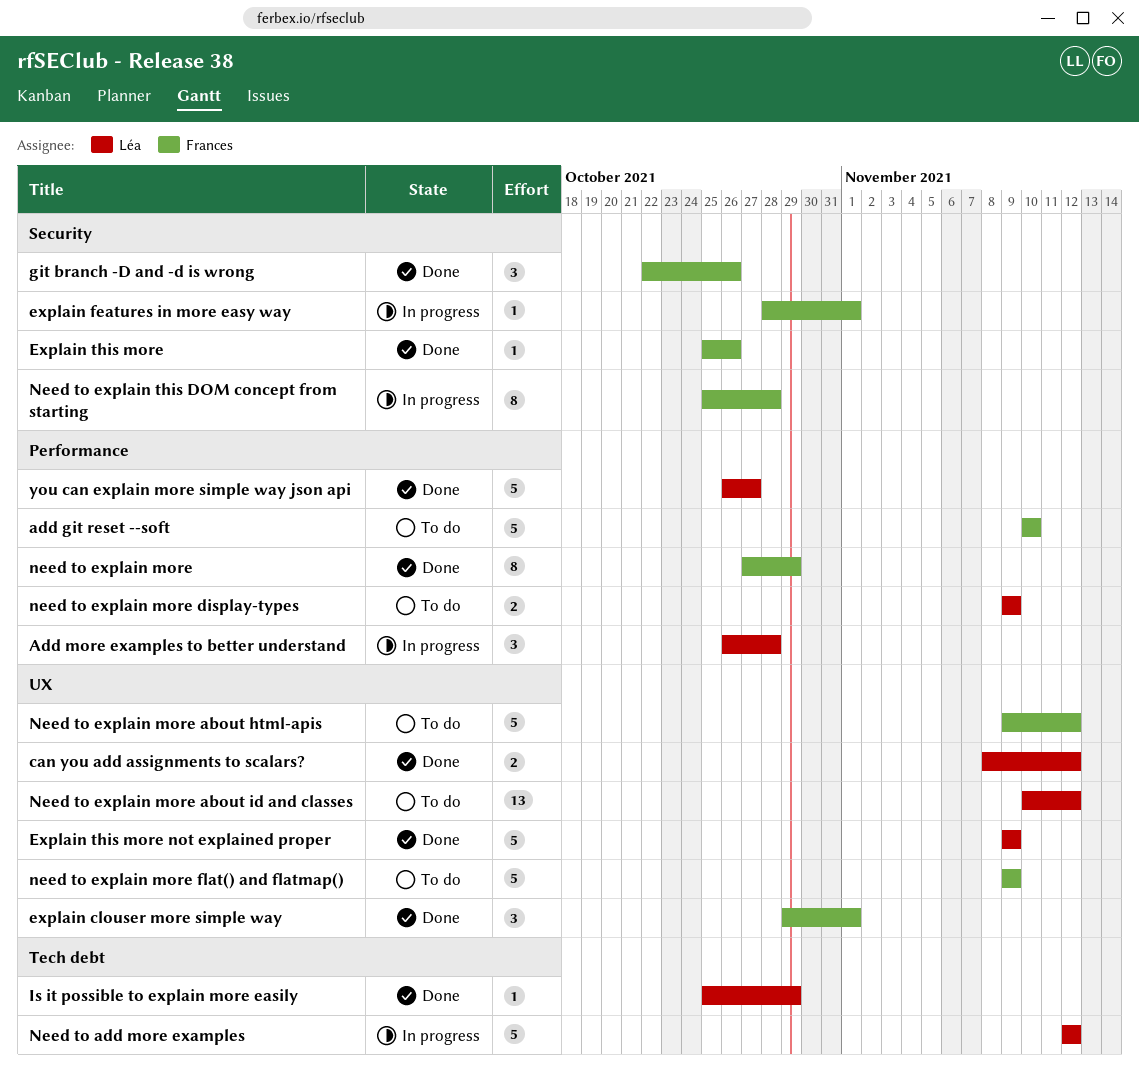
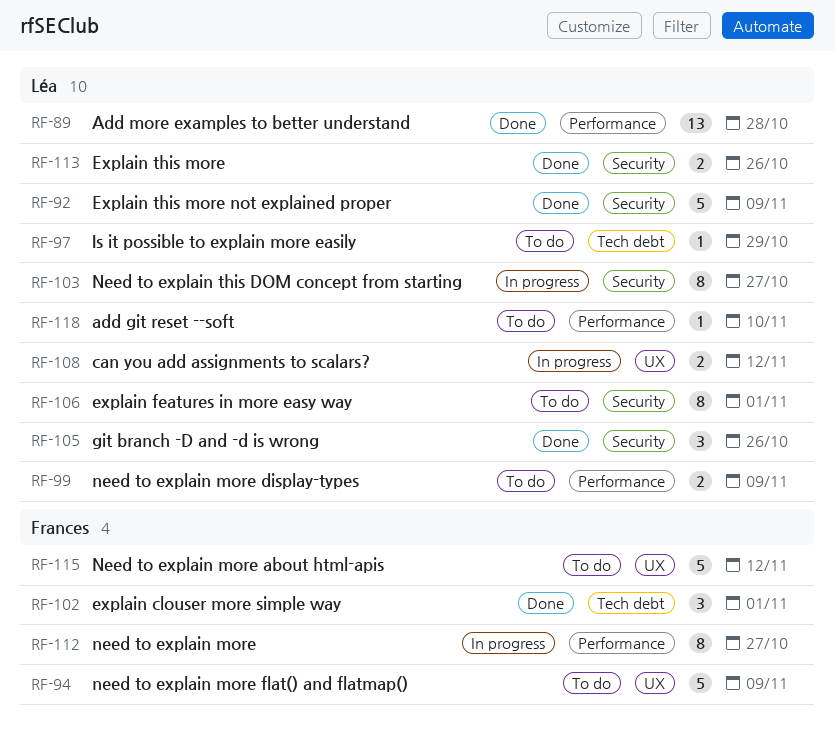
add git reset --soft, owner: Frances -> Léa
add git reset --soft, estimate: 5 -> 1
Add more examples to better understand, status: In progress -> Done
Add more examples to better understand, estimate: 3 -> 13
can you add assignments to scalars?, status: Done -> In progress
explain clouser more simple way, label: UX -> Tech debt
explain features in more easy way, status: In progress -> To do
explain features in more easy way, owner: Frances -> Léa
explain features in more easy way, estimate: 1 -> 8
Explain this more, owner: Frances -> Léa
Explain this more, estimate: 1 -> 2
Explain this more not explained proper, label: UX -> Security
git branch -D and -d is wrong, owner: Frances -> Léa
Is it possible to explain more easily, status: Done -> To do
Need to add more examples: present -> none
need to explain more, status: Done -> In progress
need to explain more, due: Oct 29 -> Oct 27
Need to explain more about id and classes: present -> none
Need to explain this DOM concept from starting, owner: Frances -> Léa
Need to explain this DOM concept from starting, due: Oct 28 -> Oct 27
you can explain more simple way json api: present -> none

